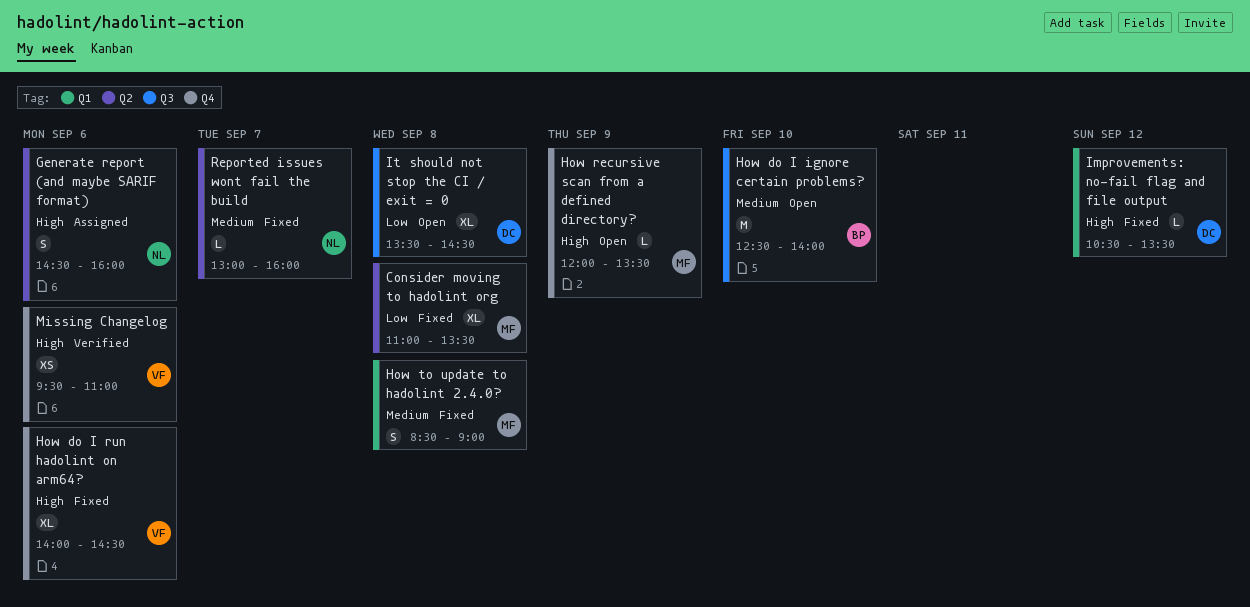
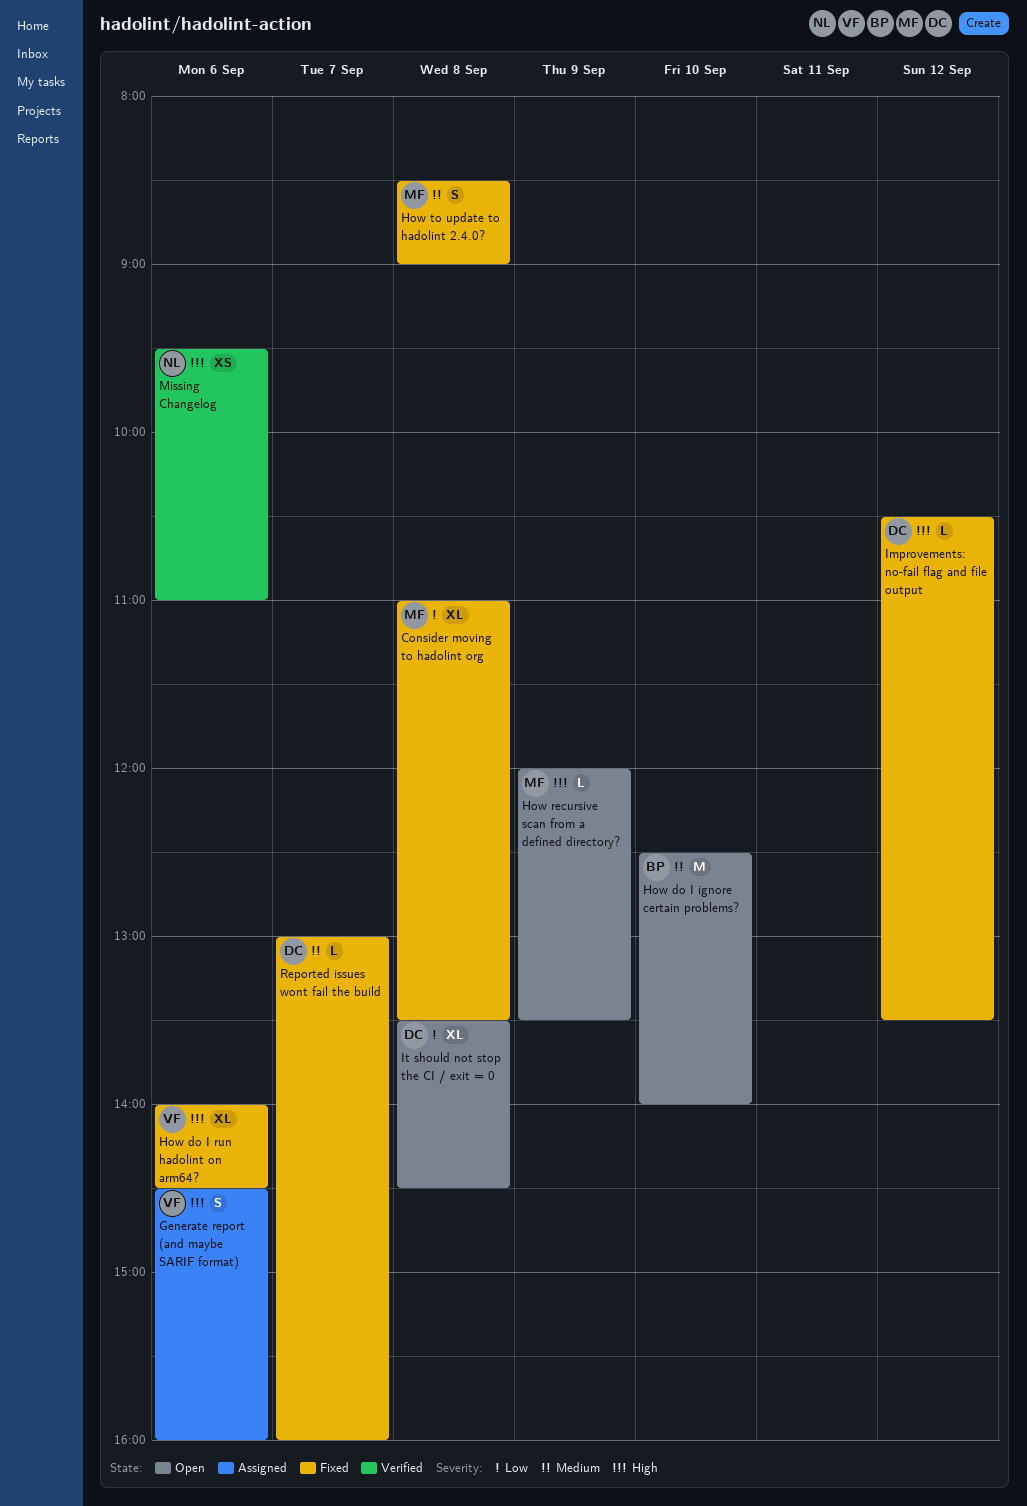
Generate report (and maybe SARIF format), owner: NL -> VF
Missing Changelog, owner: VF -> NL
Reported issues wont fail the build, owner: NL -> DC

